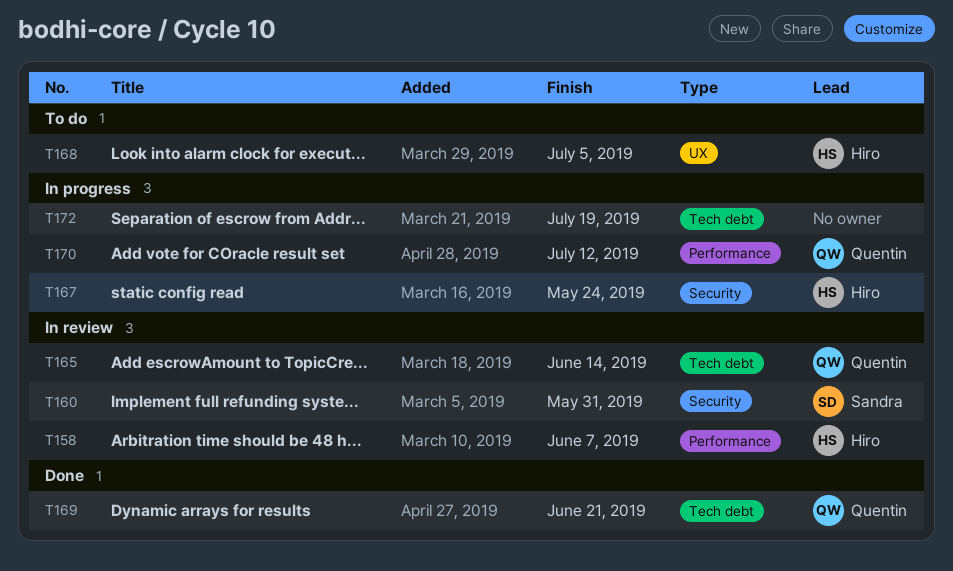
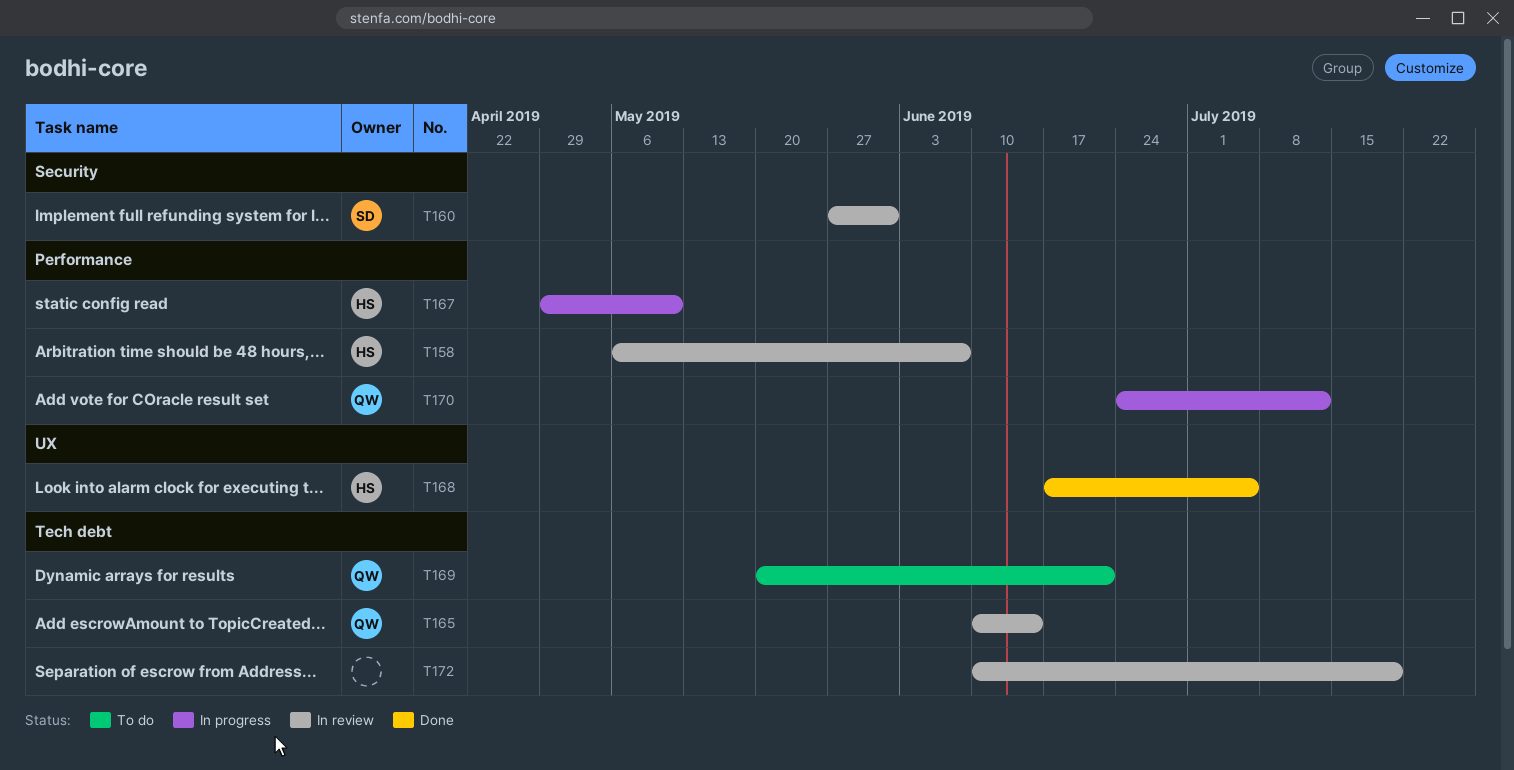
T167, label: Security -> Performance
T167, due: May 24 -> May 10
T168, status: To do -> Done
T169, status: Done -> To do
T172, status: In progress -> In review

